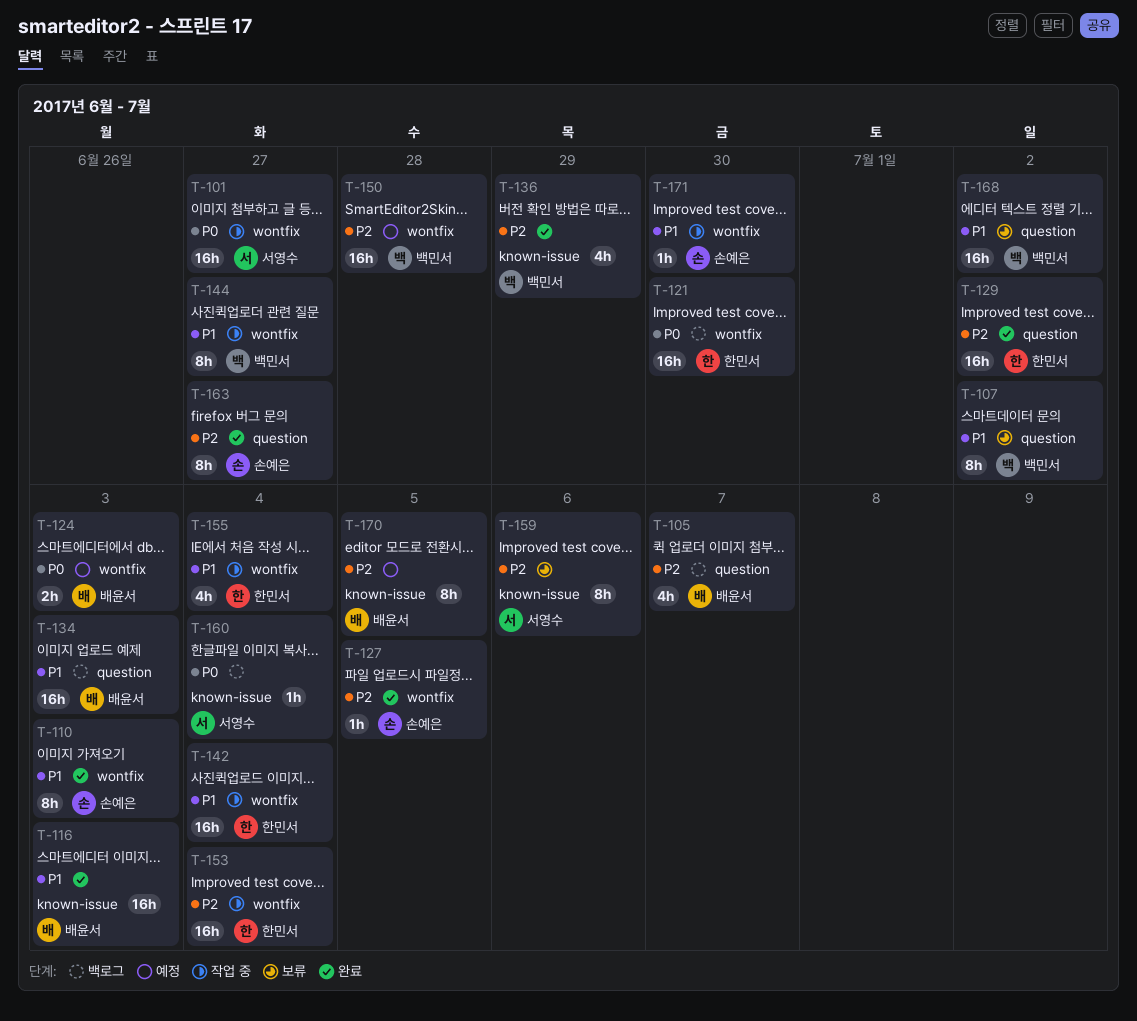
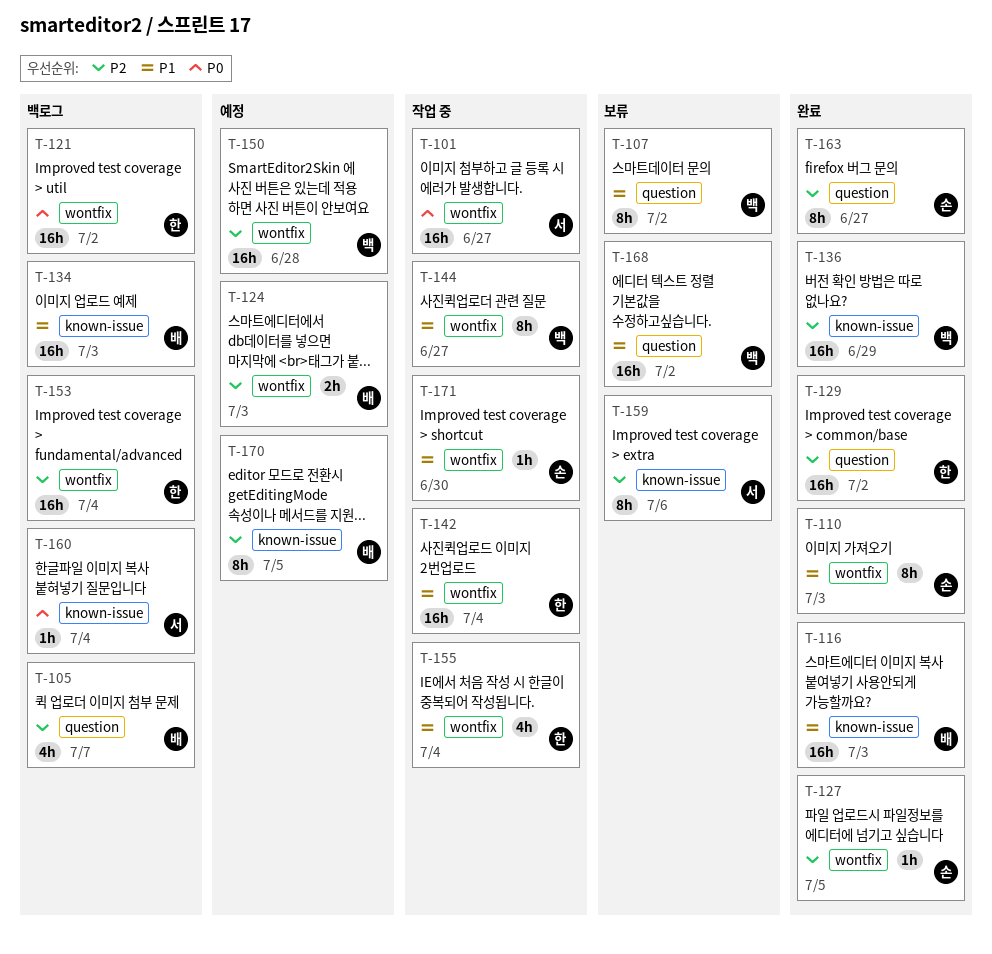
T-121, due: Jun 30 -> Jul 2
T-124, priority: P0 -> P2
T-134, label: question -> known-issue
T-136, estimate: 4h -> 16h
T-153, status: 작업 중 -> 백로그

